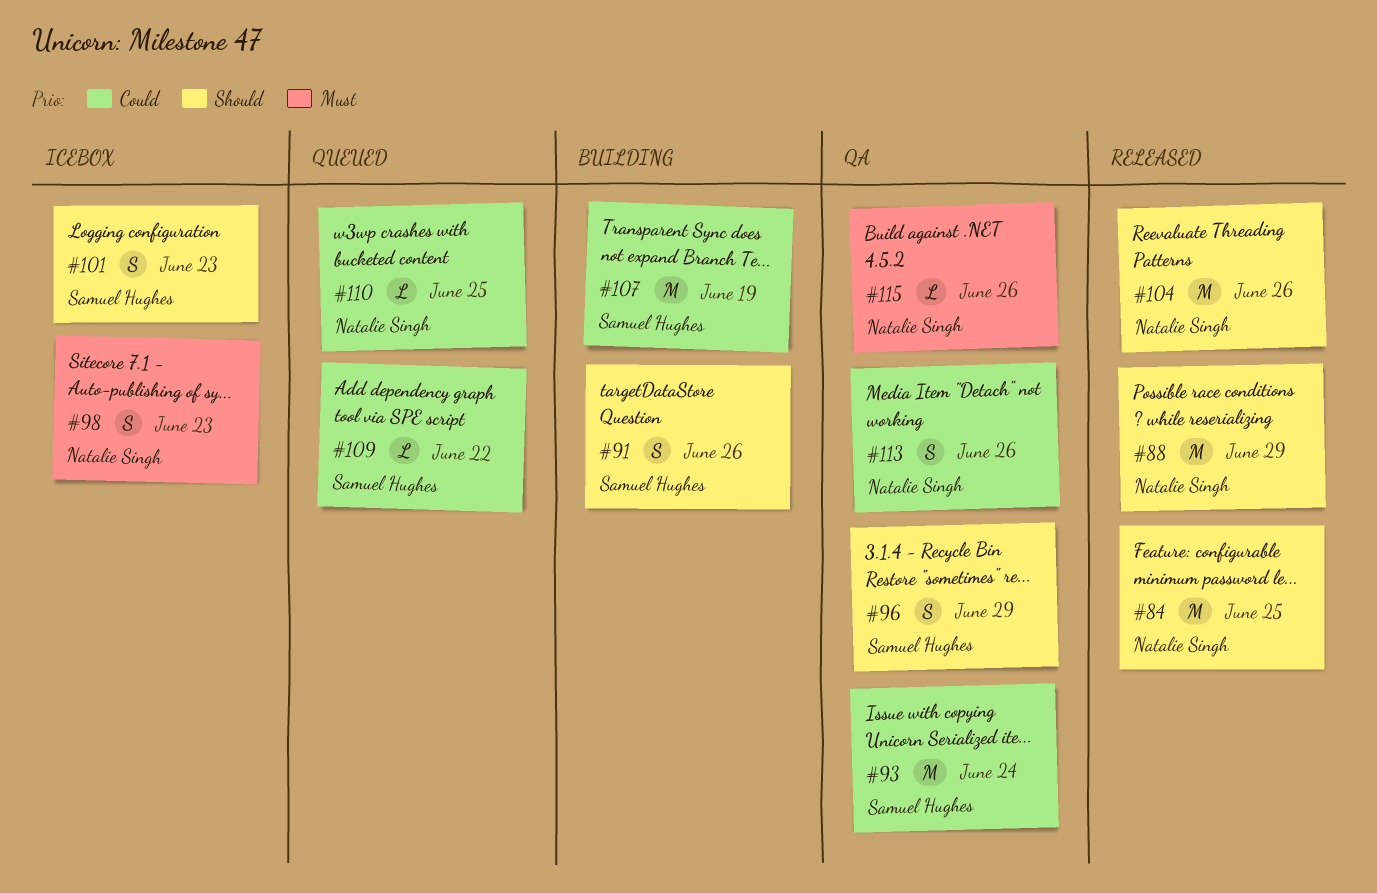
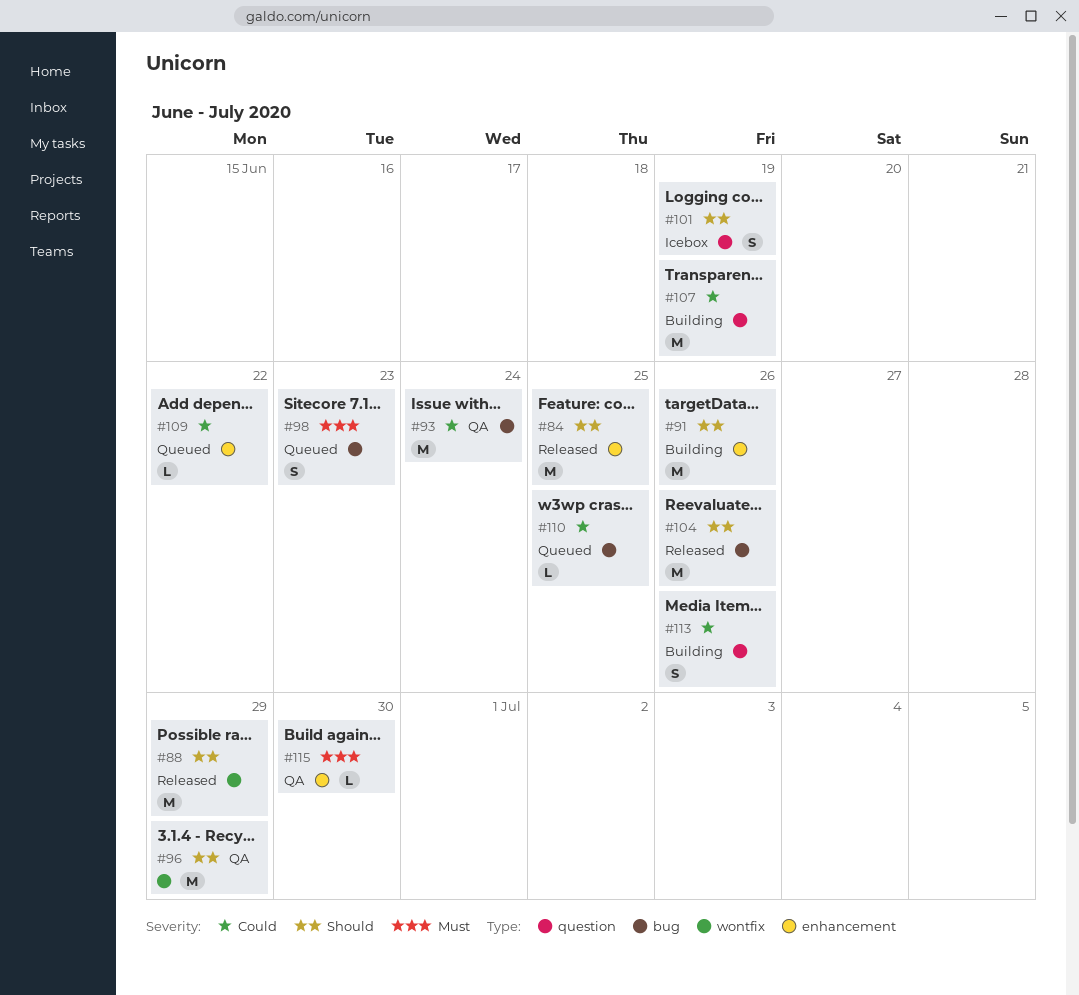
#91, estimate: S -> M
#96, estimate: S -> M
#98, status: Icebox -> Queued
#101, due: Jun 23 -> Jun 19
#113, status: QA -> Building
#115, due: Jun 26 -> Jun 30

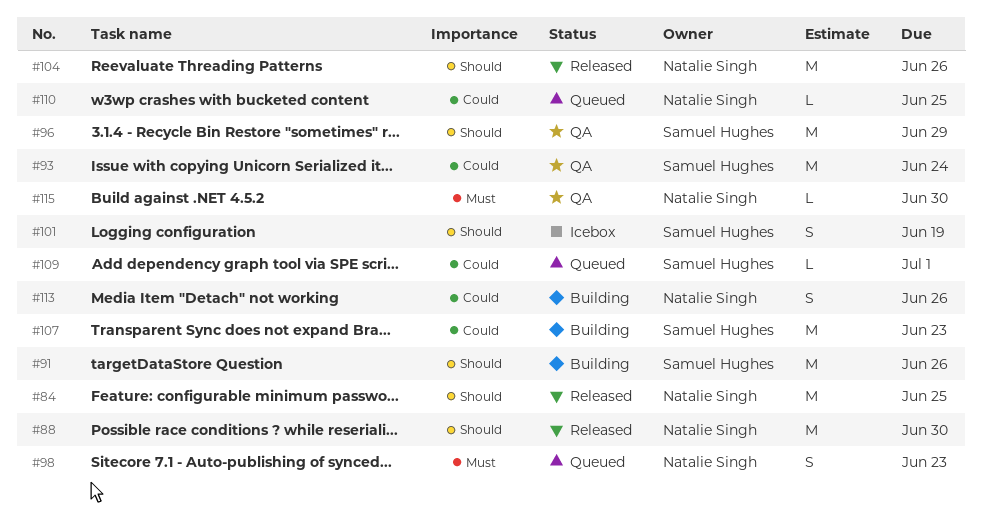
#88, due: Jun 29 -> Jun 30
#107, due: Jun 19 -> Jun 23
#109, due: Jun 22 -> Jul 1

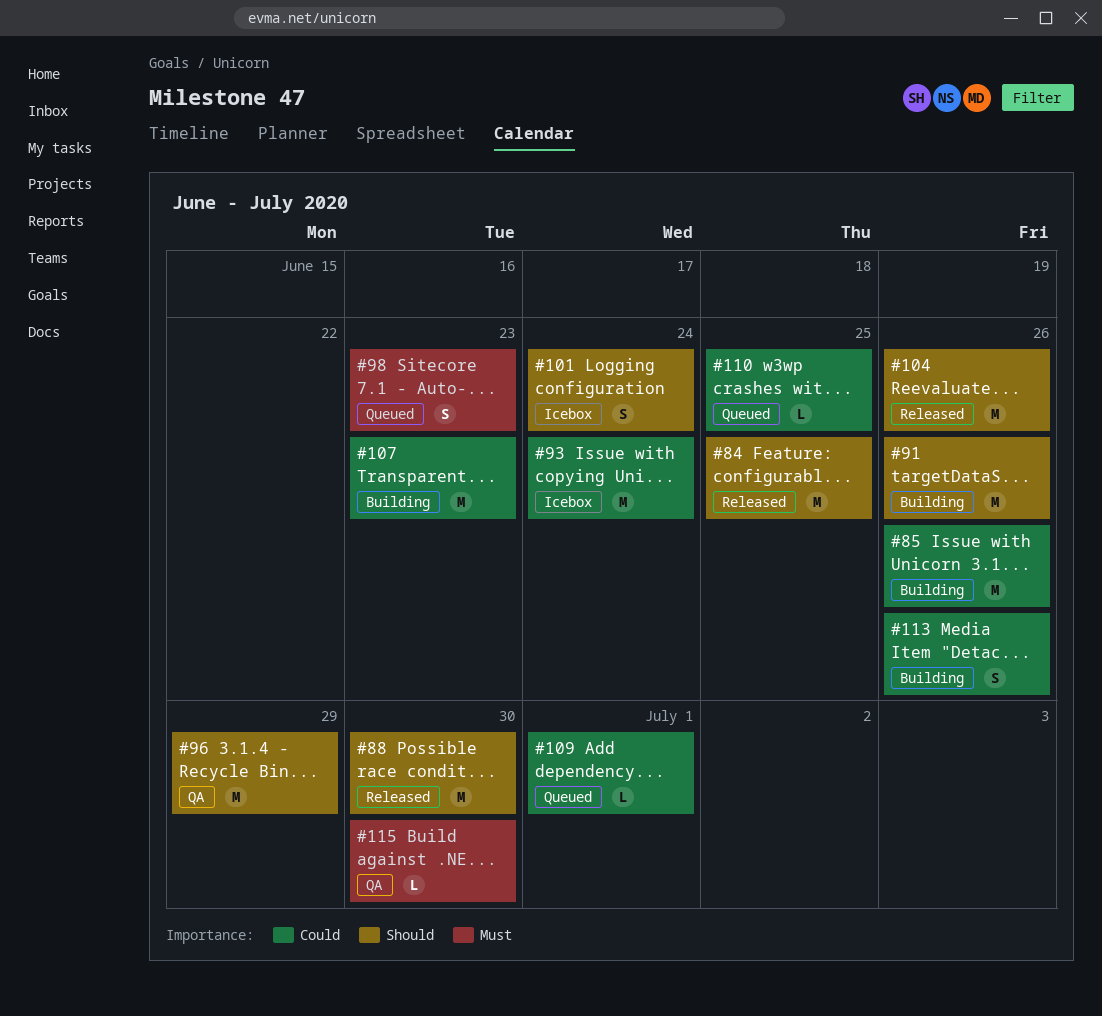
#85: none -> present
#93, status: QA -> Icebox
#101, due: Jun 19 -> Jun 24

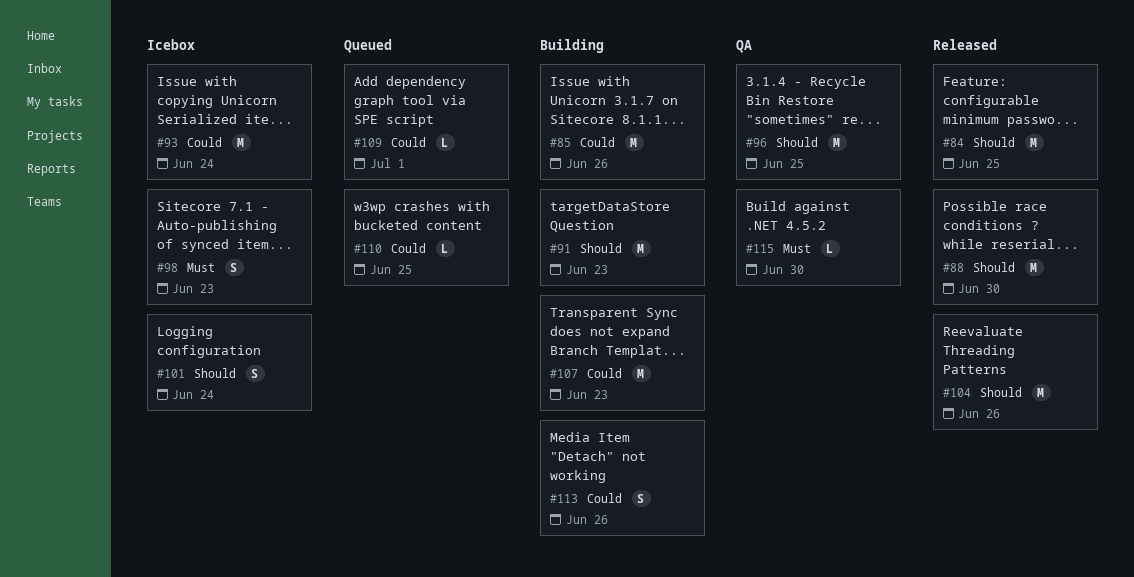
#91, due: Jun 26 -> Jun 23
#96, due: Jun 29 -> Jun 25
#98, status: Queued -> Icebox

